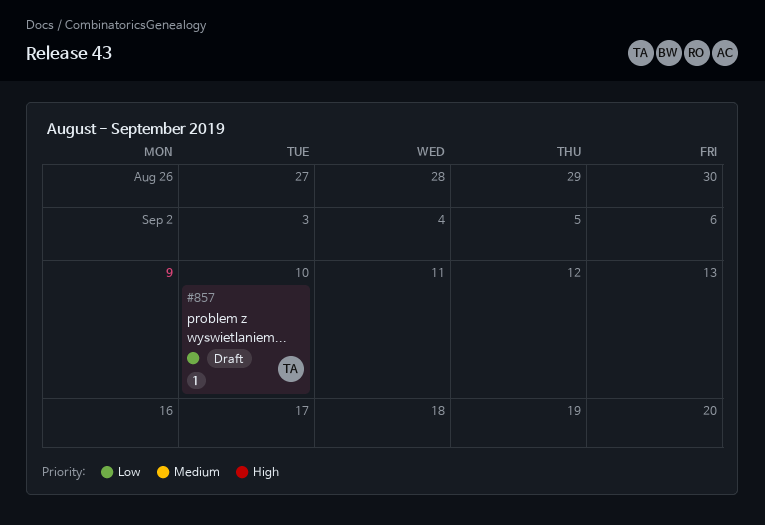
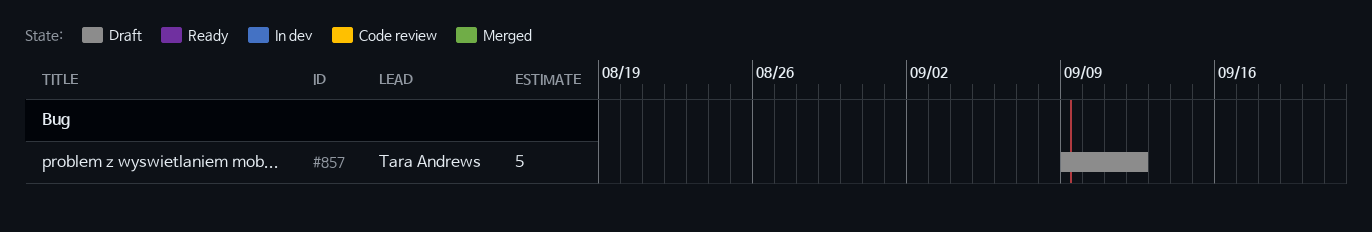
#857, estimate: 1 -> 5
#857, due: Sep 10 -> Sep 12

